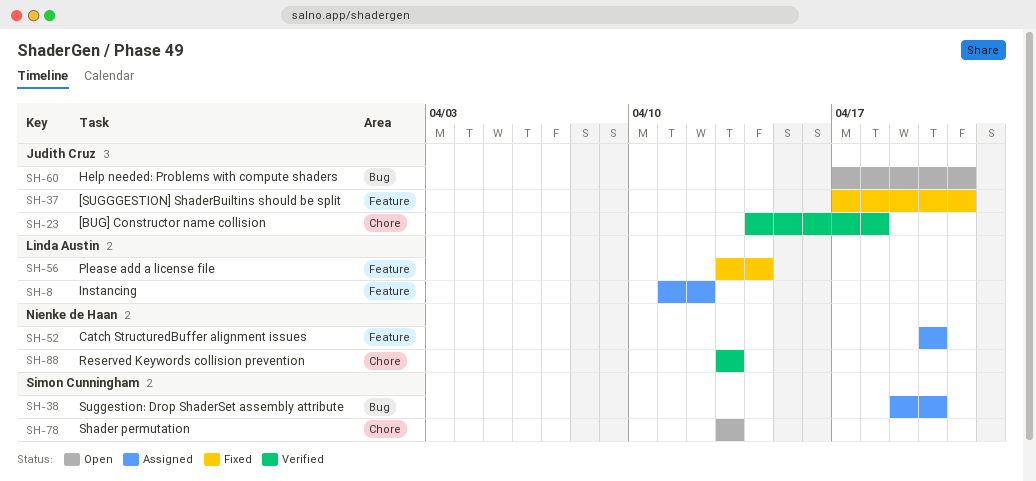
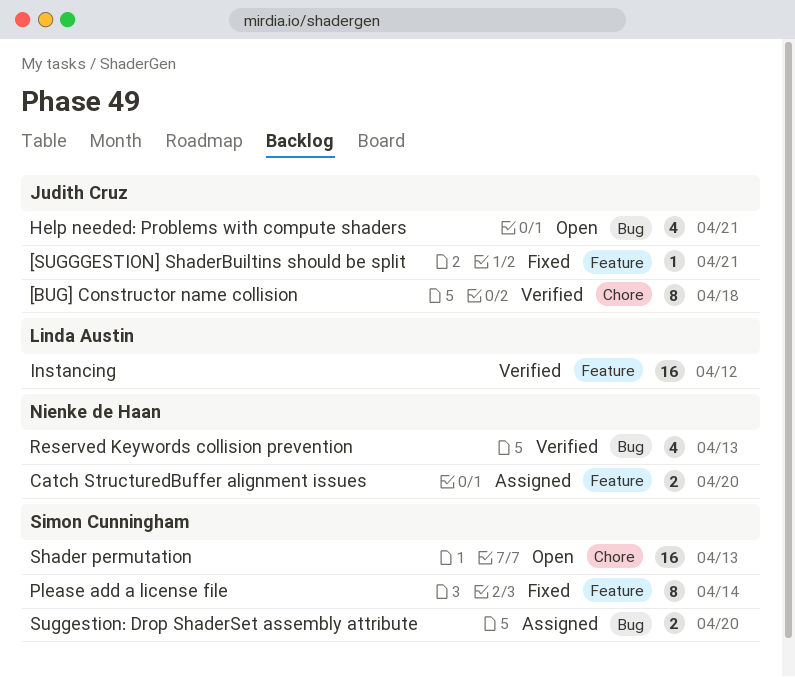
Instancing, status: Assigned -> Verified
Please add a license file, owner: Linda Austin -> Simon Cunningham
Reserved Keywords collision prevention, label: Chore -> Bug

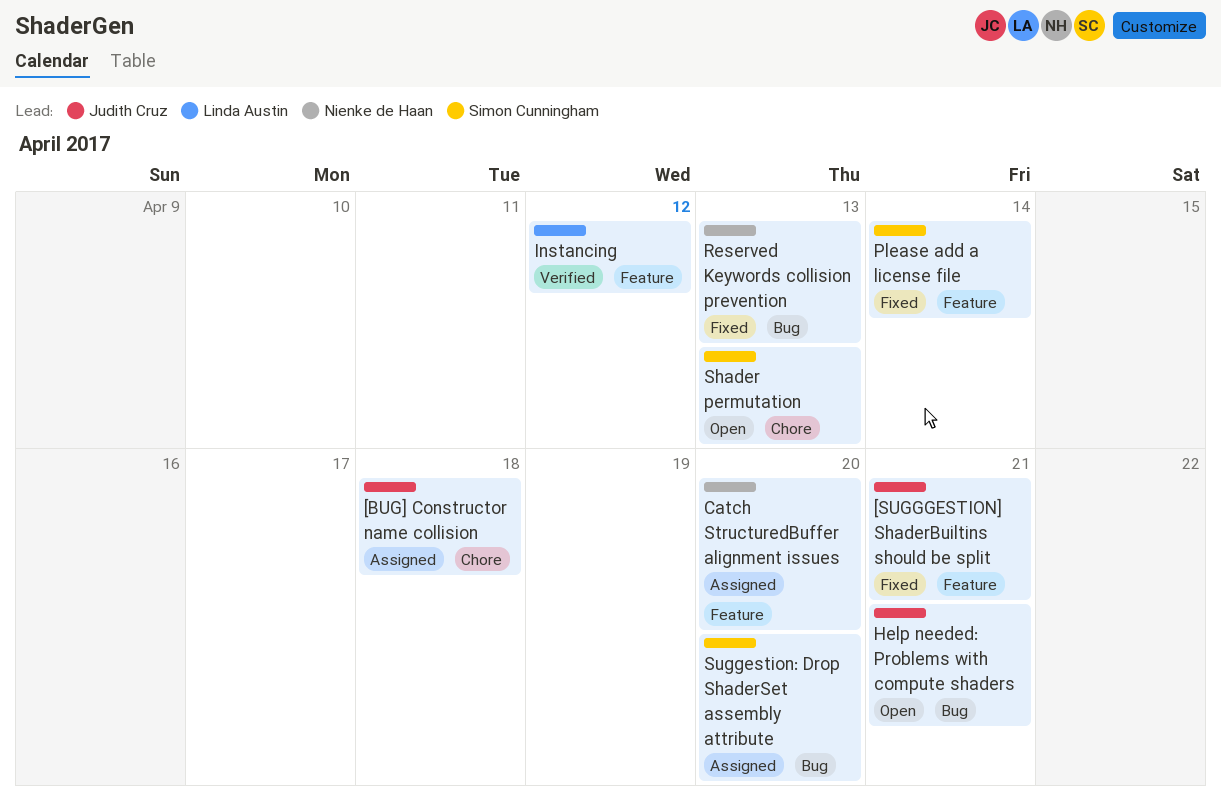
[BUG] Constructor name collision, status: Verified -> Assigned
Reserved Keywords collision prevention, status: Verified -> Fixed

